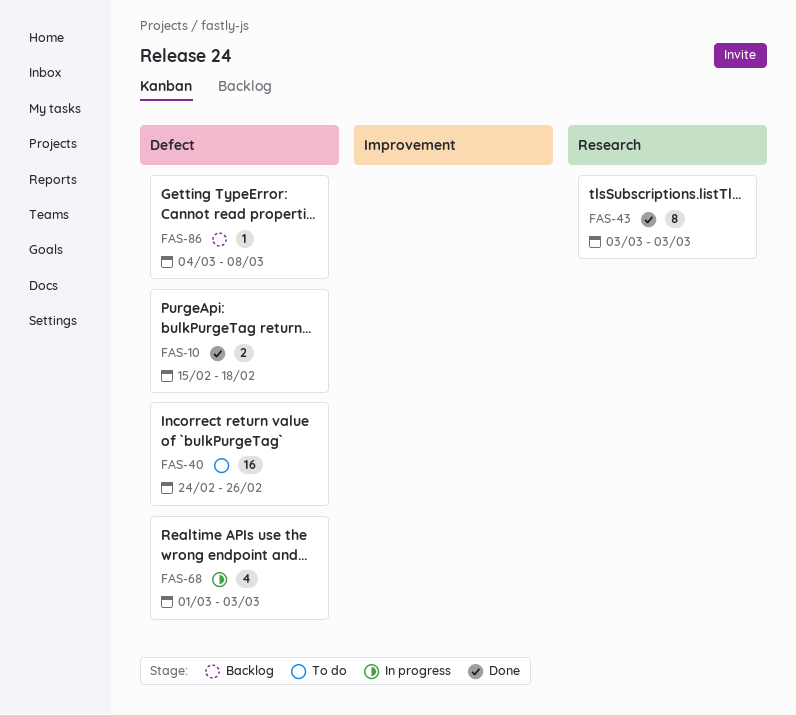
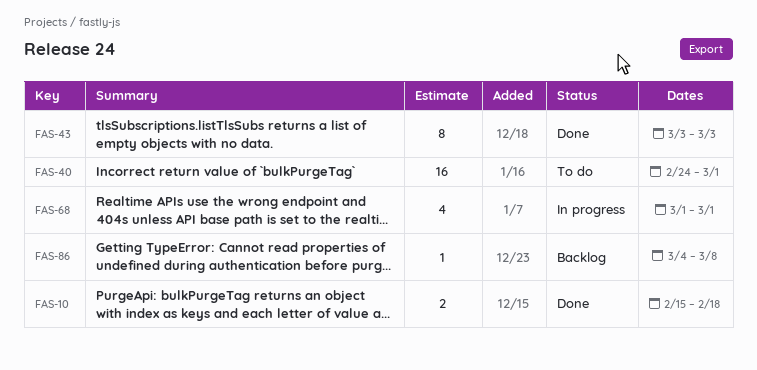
FAS-40, due: Feb 26 -> Mar 1
FAS-68, due: Mar 3 -> Mar 1

